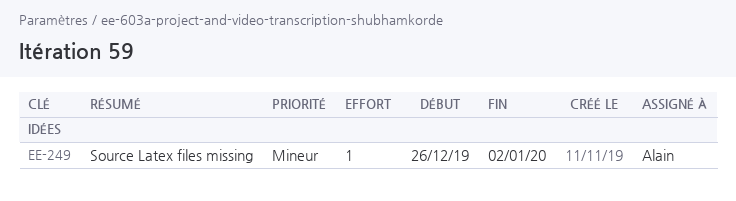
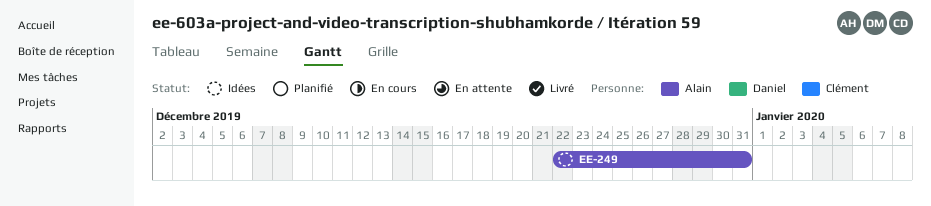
EE-249, start: Dec 26 -> Dec 22
EE-249, due: Jan 2 -> Dec 31

